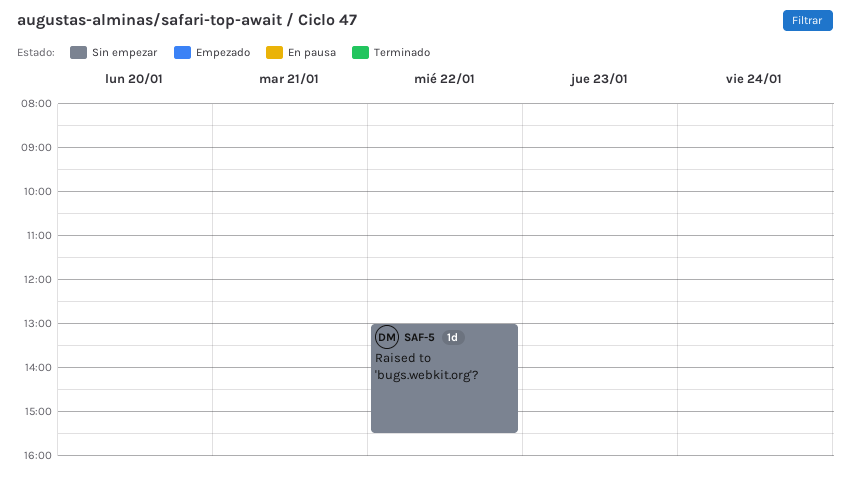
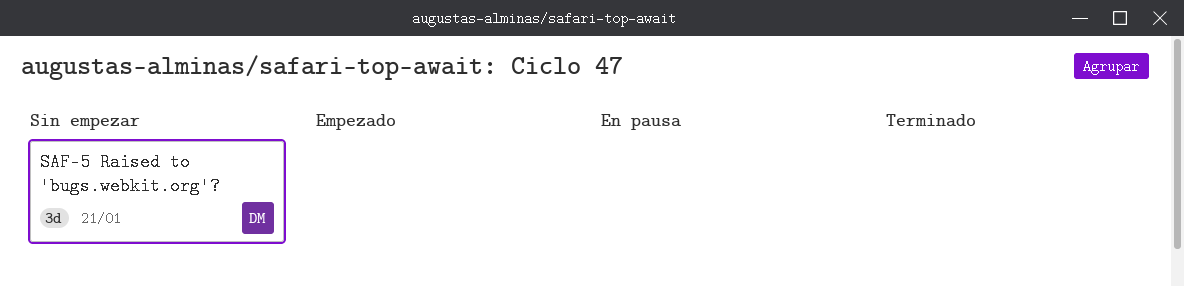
SAF-5, estimate: 1d -> 3d
SAF-5, day: Jan 22 -> Jan 21

